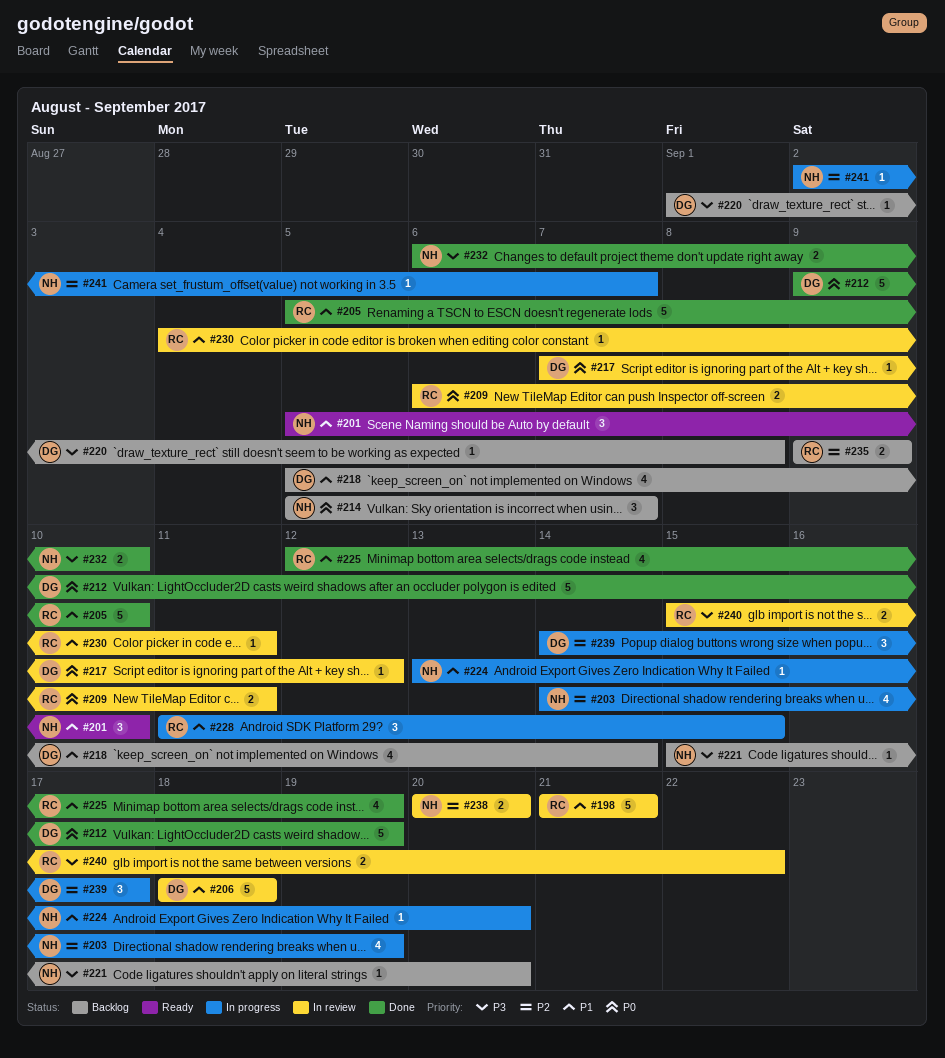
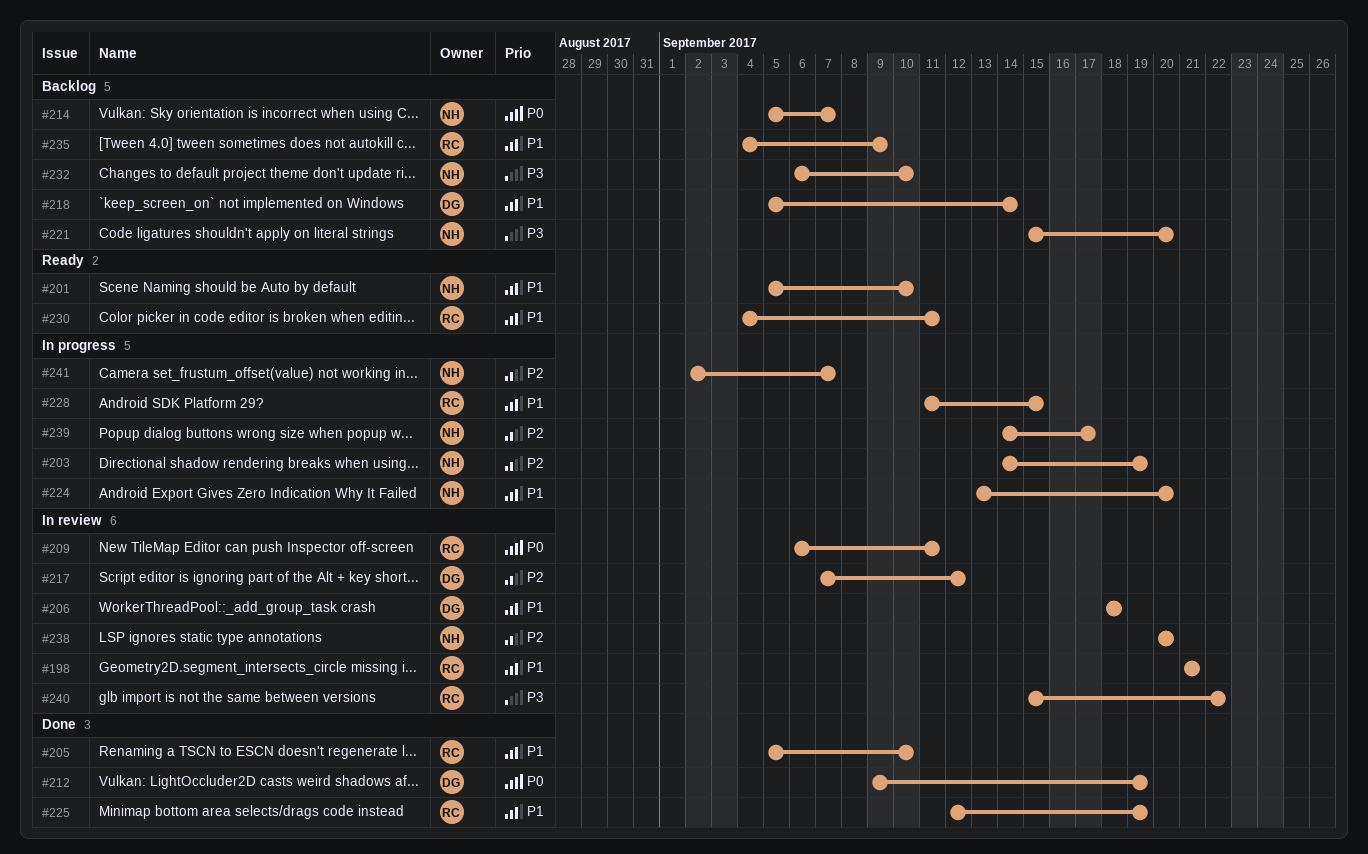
#217, priority: P0 -> P2
#220: present -> none
#230, status: In review -> Ready
#232, status: Done -> Backlog
#235, priority: P2 -> P1
#235, start: Sep 9 -> Sep 4
#239, owner: DG -> NH

